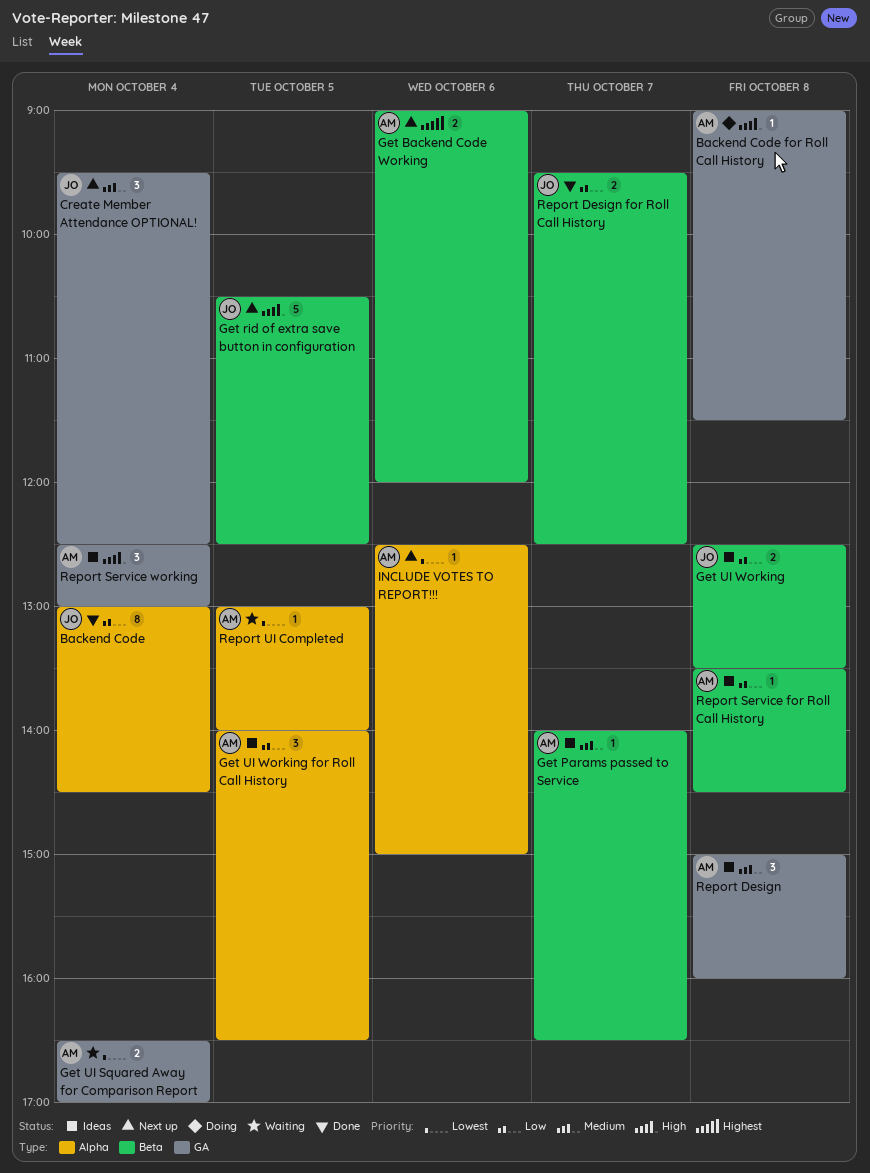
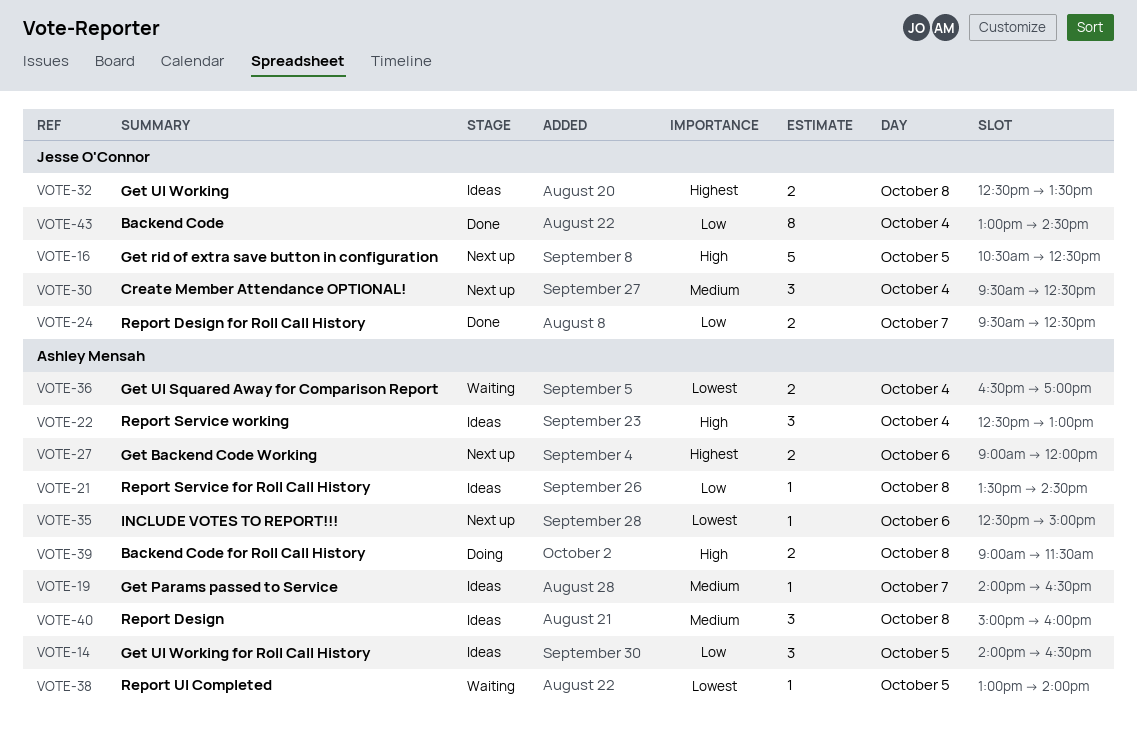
Backend Code for Roll Call History, estimate: 1 -> 2
Get UI Working, priority: Low -> Highest

